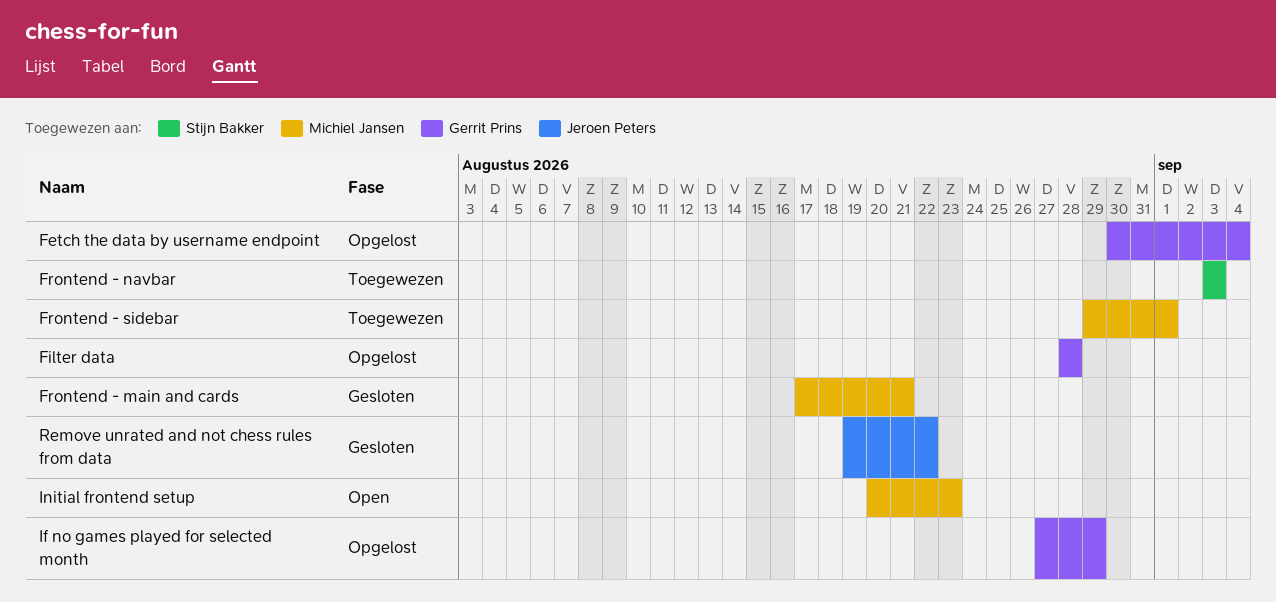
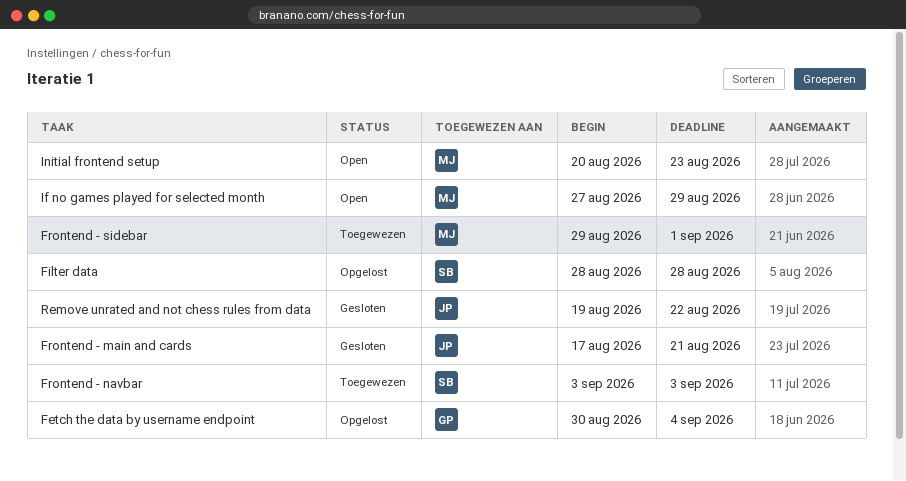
Filter data, owner: Gerrit Prins -> Stijn Bakker
Frontend - main and cards, owner: Michiel Jansen -> Jeroen Peters
If no games played for selected month, status: Opgelost -> Open
If no games played for selected month, owner: Gerrit Prins -> Michiel Jansen

